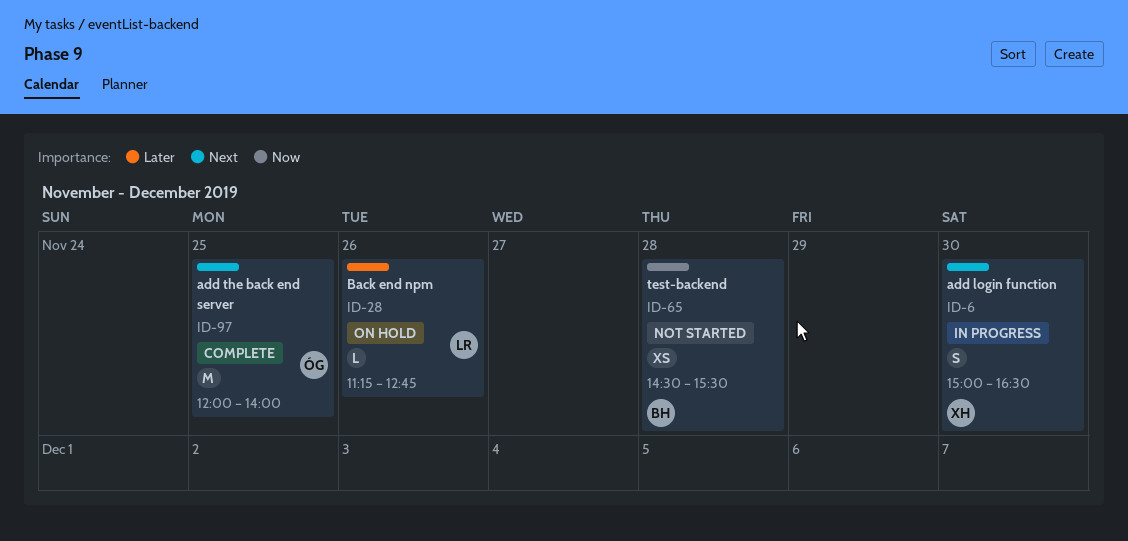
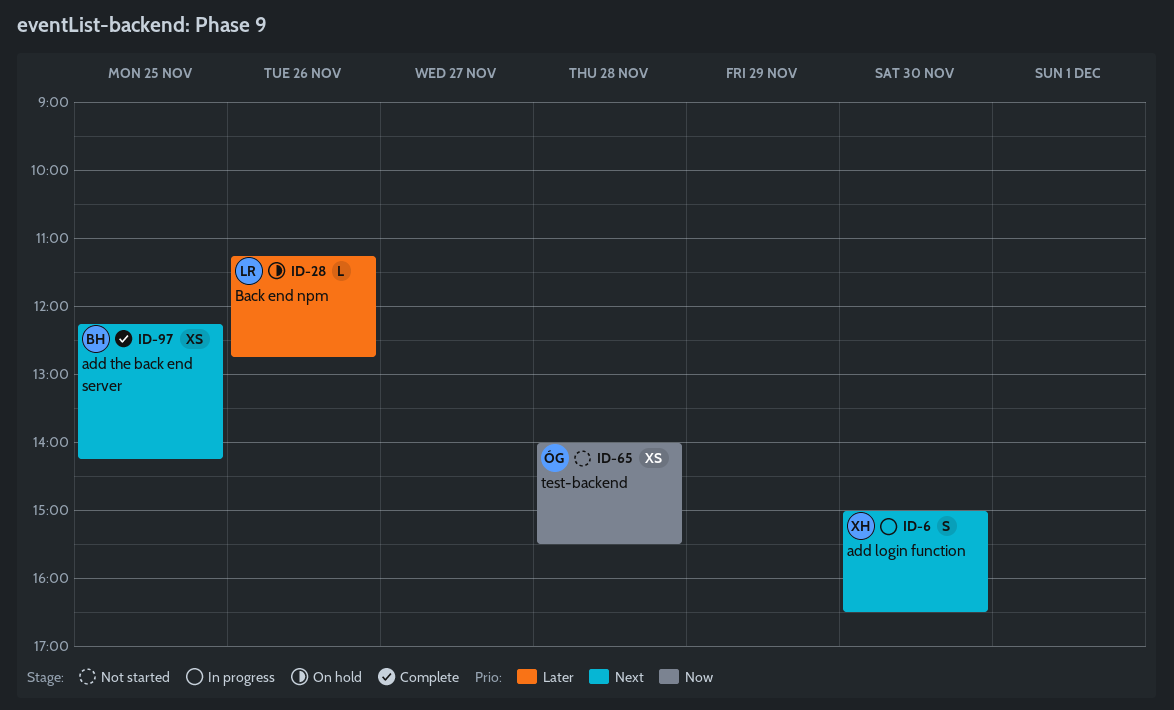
ID-65, owner: BH -> ÓG
ID-65, begins: 14:30 -> 14:00
ID-97, owner: ÓG -> BH
ID-97, estimate: M -> XS
ID-97, begins: 12:00 -> 12:15
ID-97, ends: 14:00 -> 14:15

